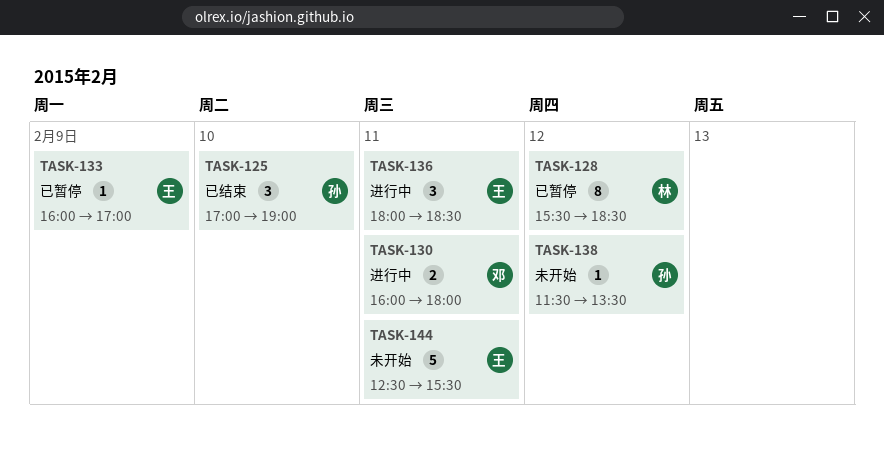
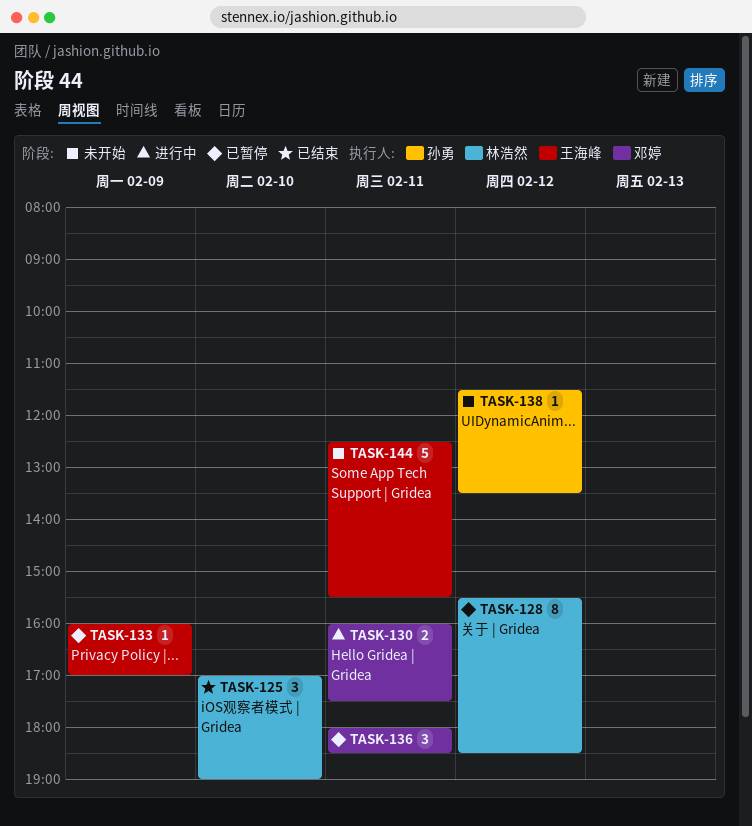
TASK-125, owner: 孙勇 -> 林浩然
TASK-130, ends: 18:00 -> 17:30
TASK-136, status: 进行中 -> 已暂停
TASK-136, owner: 王海峰 -> 邓婷

